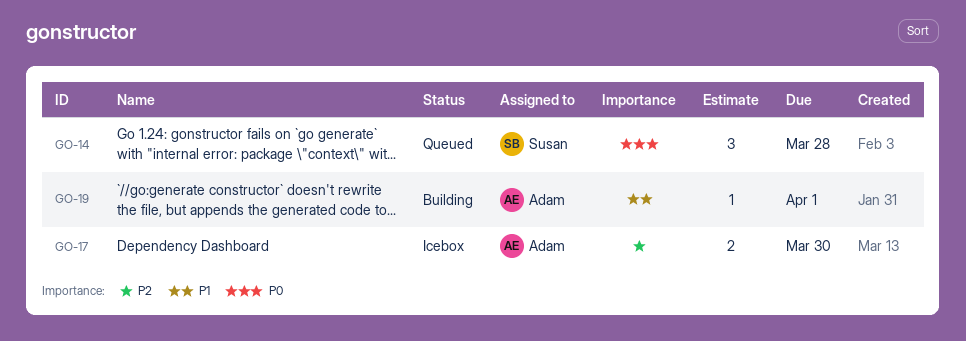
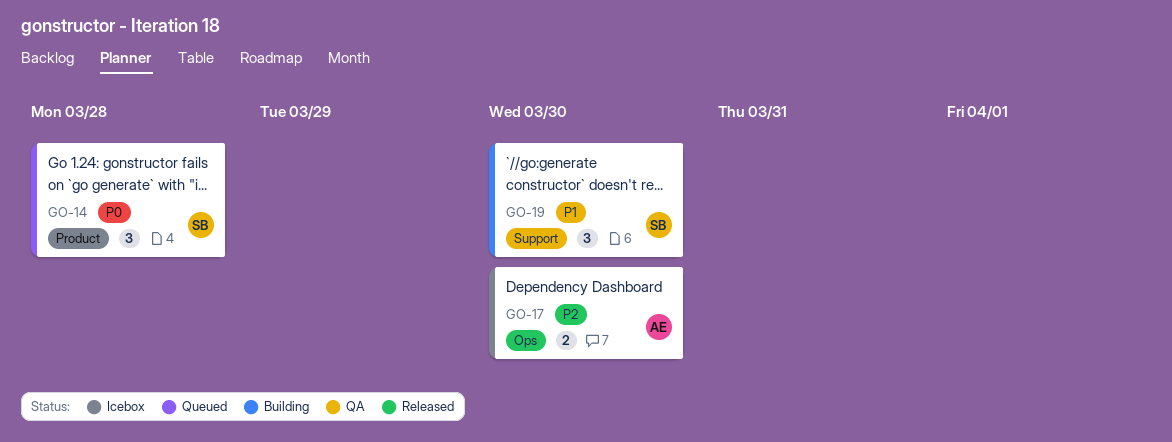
GO-19, owner: Adam -> Susan
GO-19, estimate: 1 -> 3
GO-19, due: Apr 1 -> Mar 30

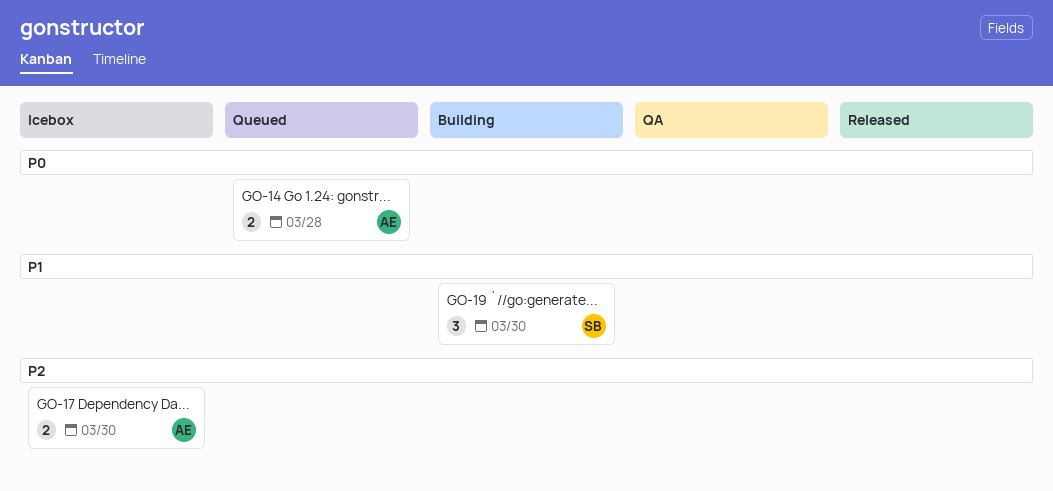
GO-14, owner: SB -> AE
GO-14, estimate: 3 -> 2

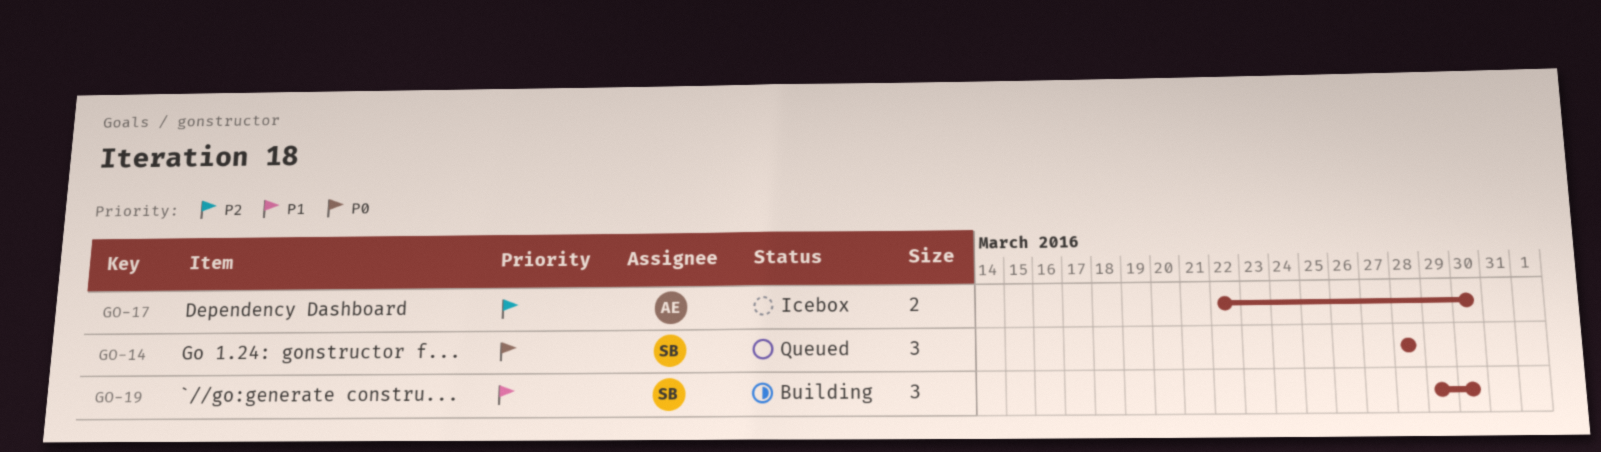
GO-14, owner: AE -> SB
GO-14, estimate: 2 -> 3

